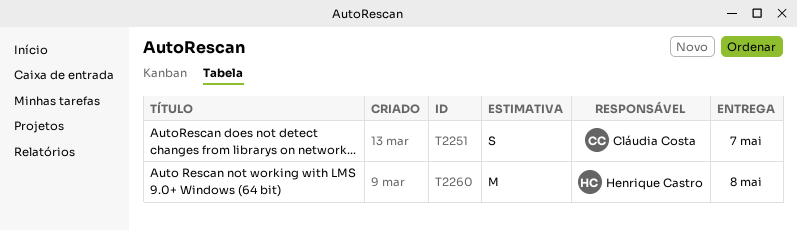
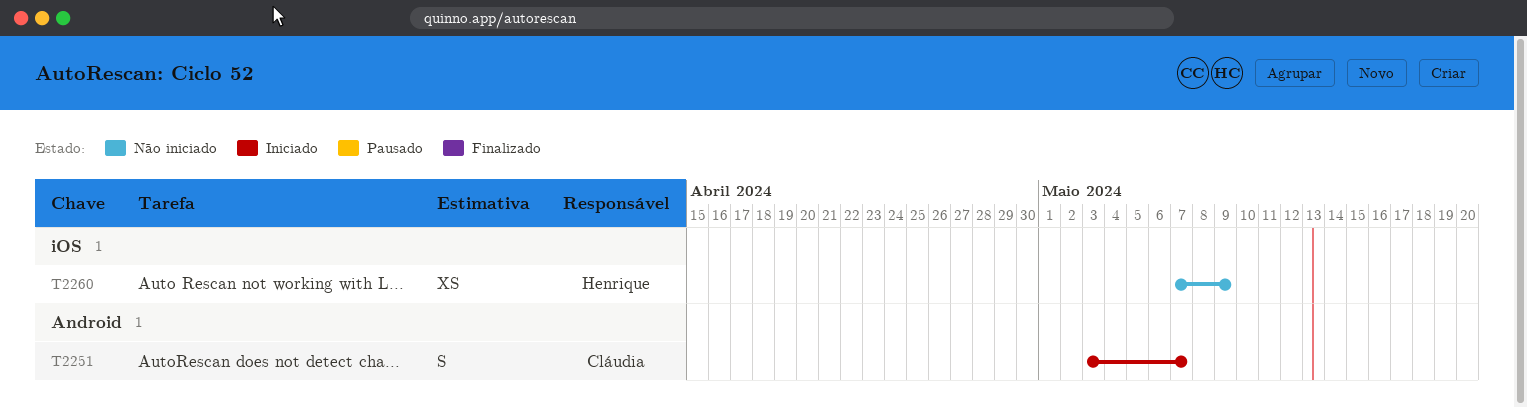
T2260, estimate: M -> XS
T2260, due: May 8 -> May 9

